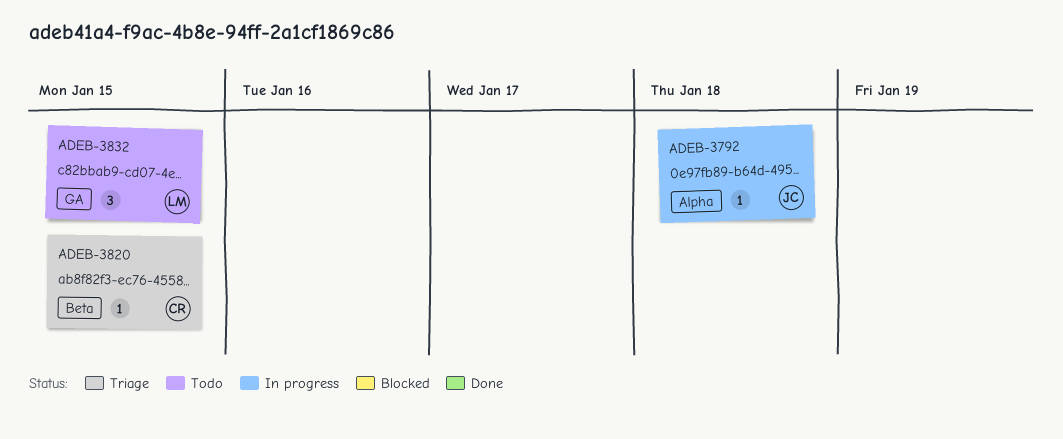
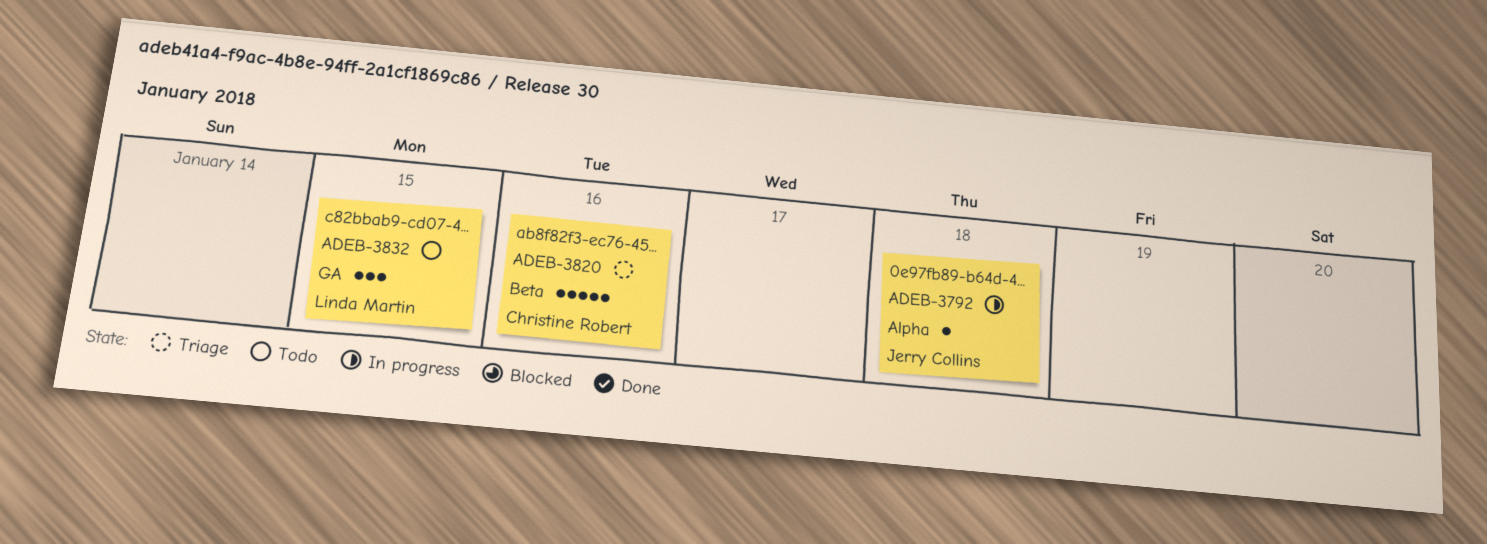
ADEB-3820, estimate: 1 -> 5
ADEB-3820, due: Jan 15 -> Jan 16

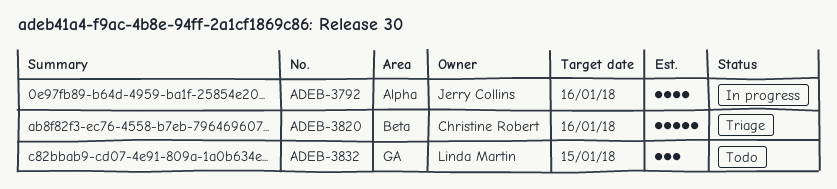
ADEB-3792, estimate: 1 -> 4
ADEB-3792, due: Jan 18 -> Jan 16

